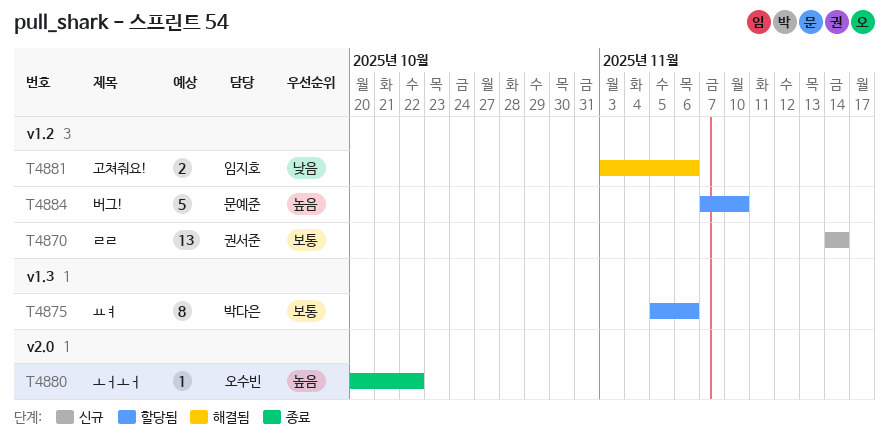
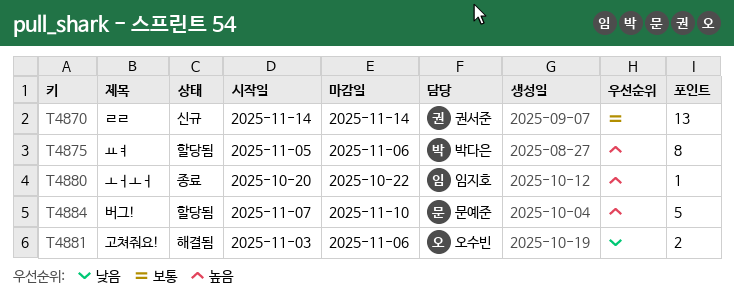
T4875, priority: 보통 -> 높음
T4880, owner: 오수빈 -> 임지호
T4881, owner: 임지호 -> 오수빈

